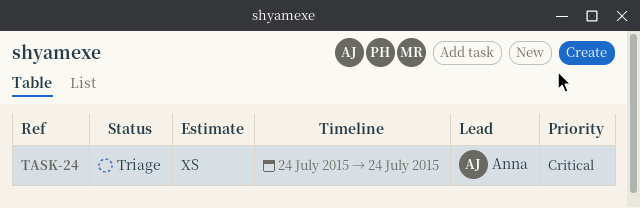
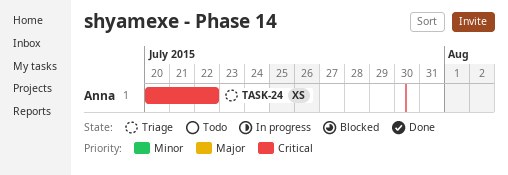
TASK-24, start: Jul 24 -> Jul 20
TASK-24, due: Jul 24 -> Jul 22

